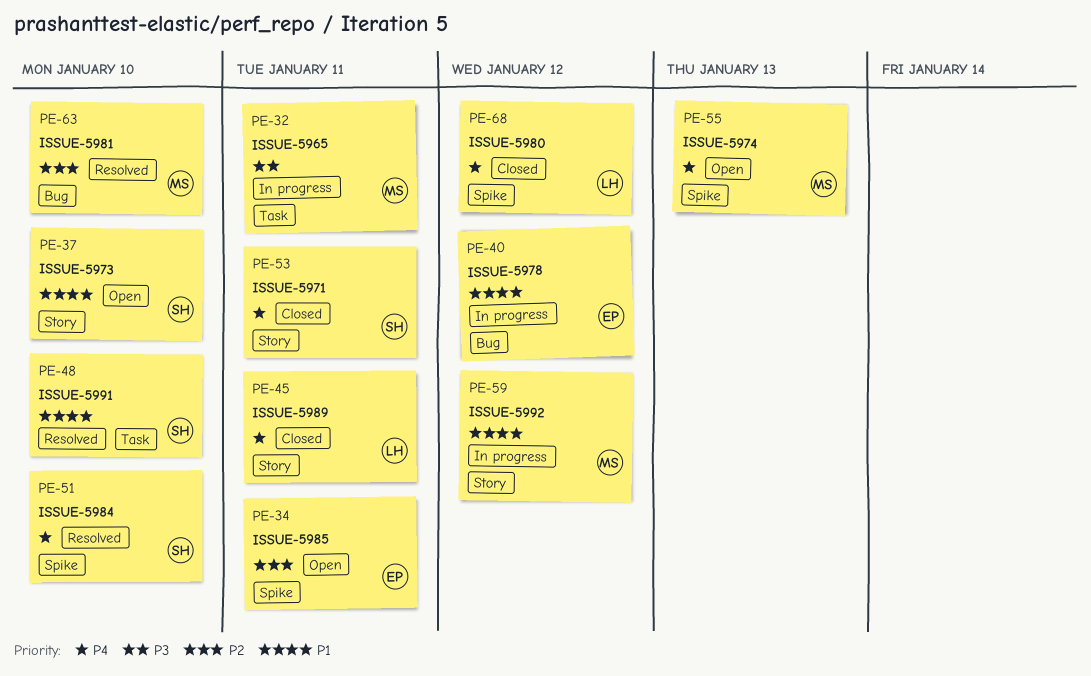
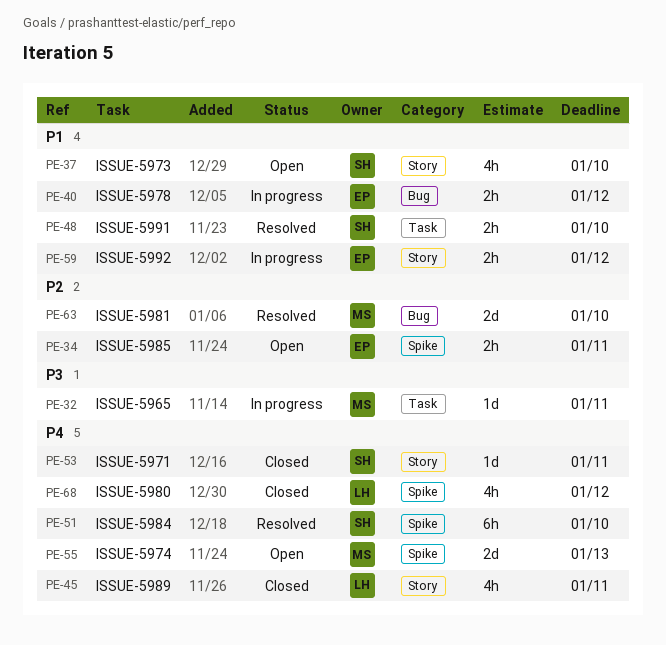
PE-59, owner: MS -> EP

